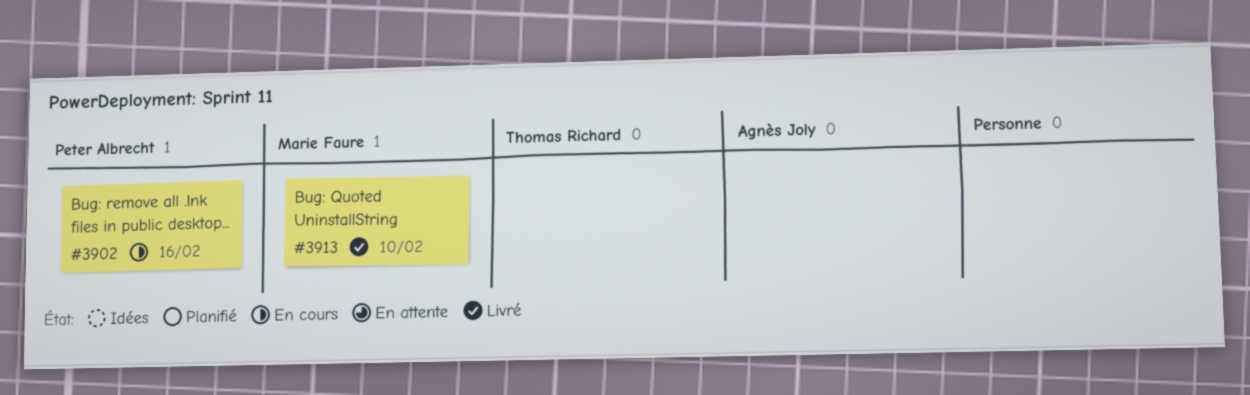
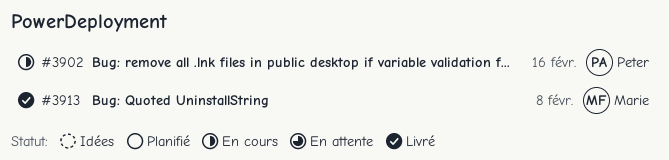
#3913, due: Feb 10 -> Feb 8

